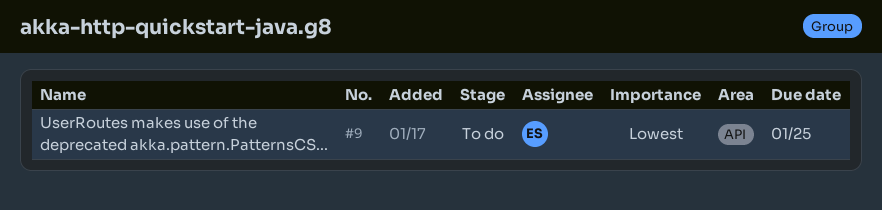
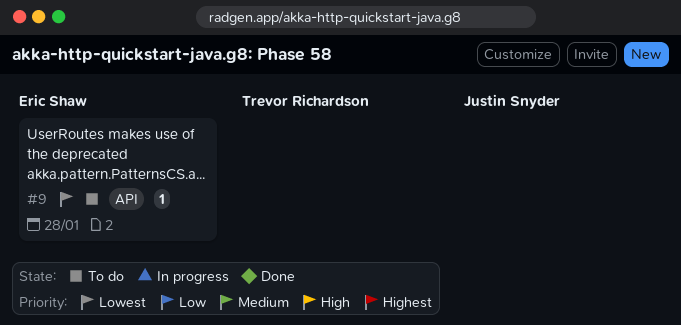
#9, due: Jan 25 -> Jan 28

